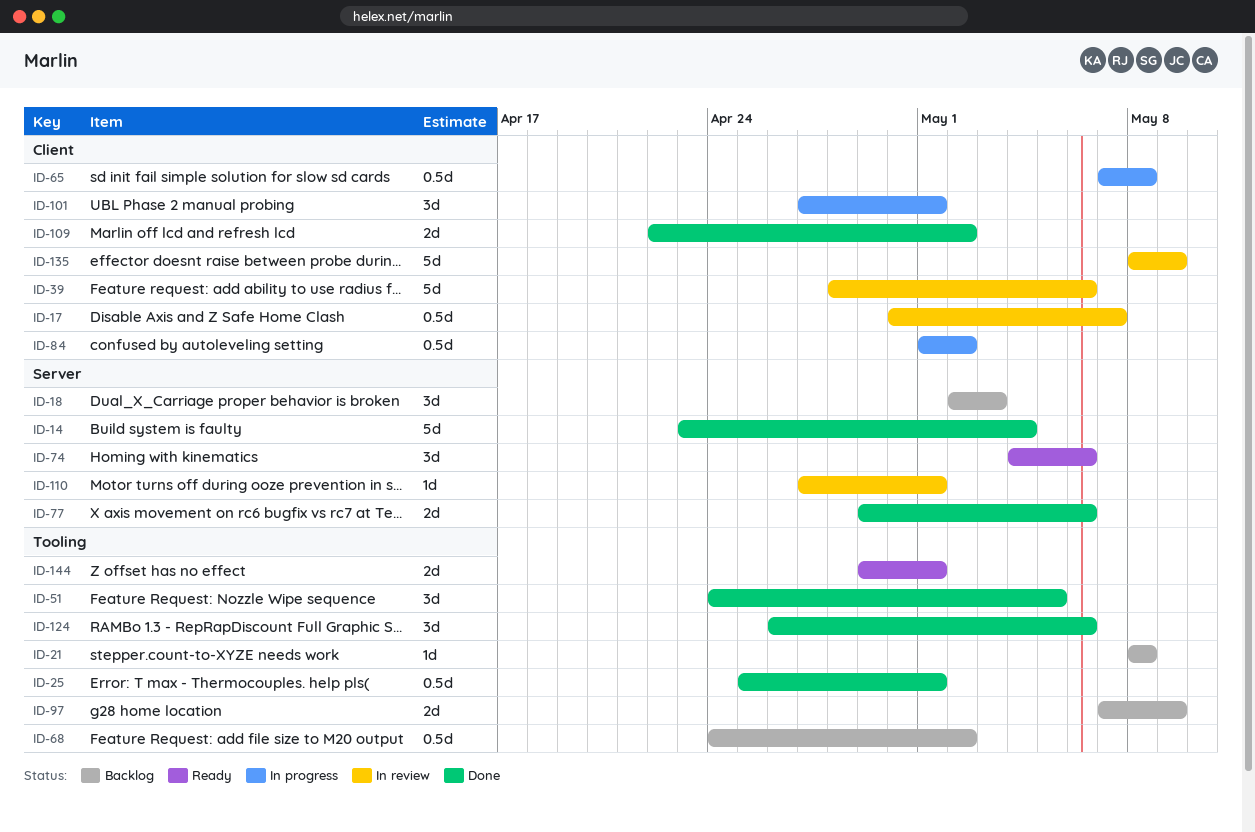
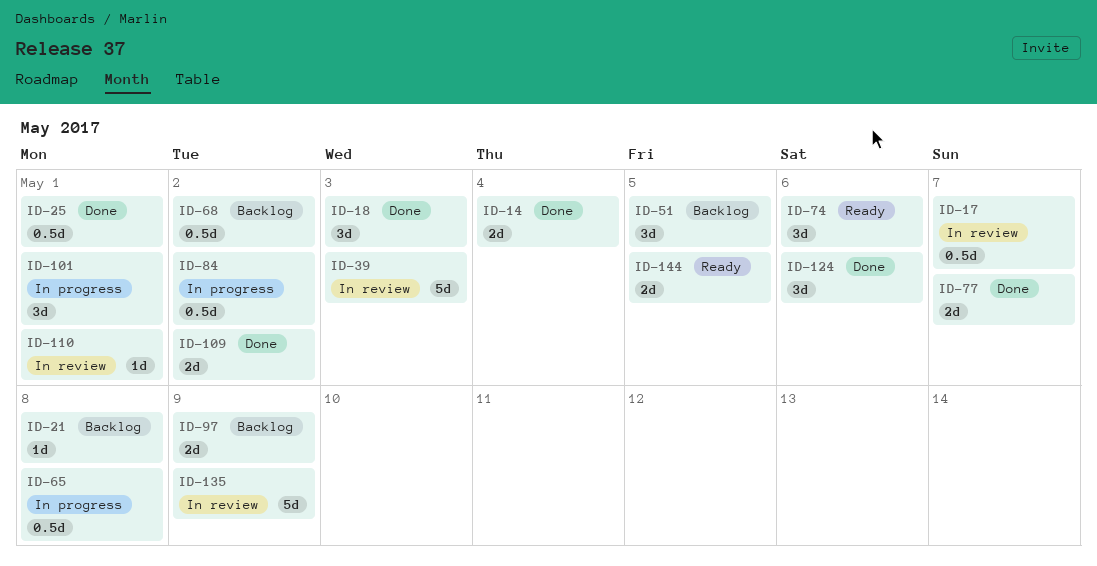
ID-14, estimate: 5d -> 2d
ID-18, status: Backlog -> Done
ID-39, due: May 6 -> May 3
ID-51, status: Done -> Backlog
ID-77, due: May 6 -> May 7
ID-144, due: May 1 -> May 5

